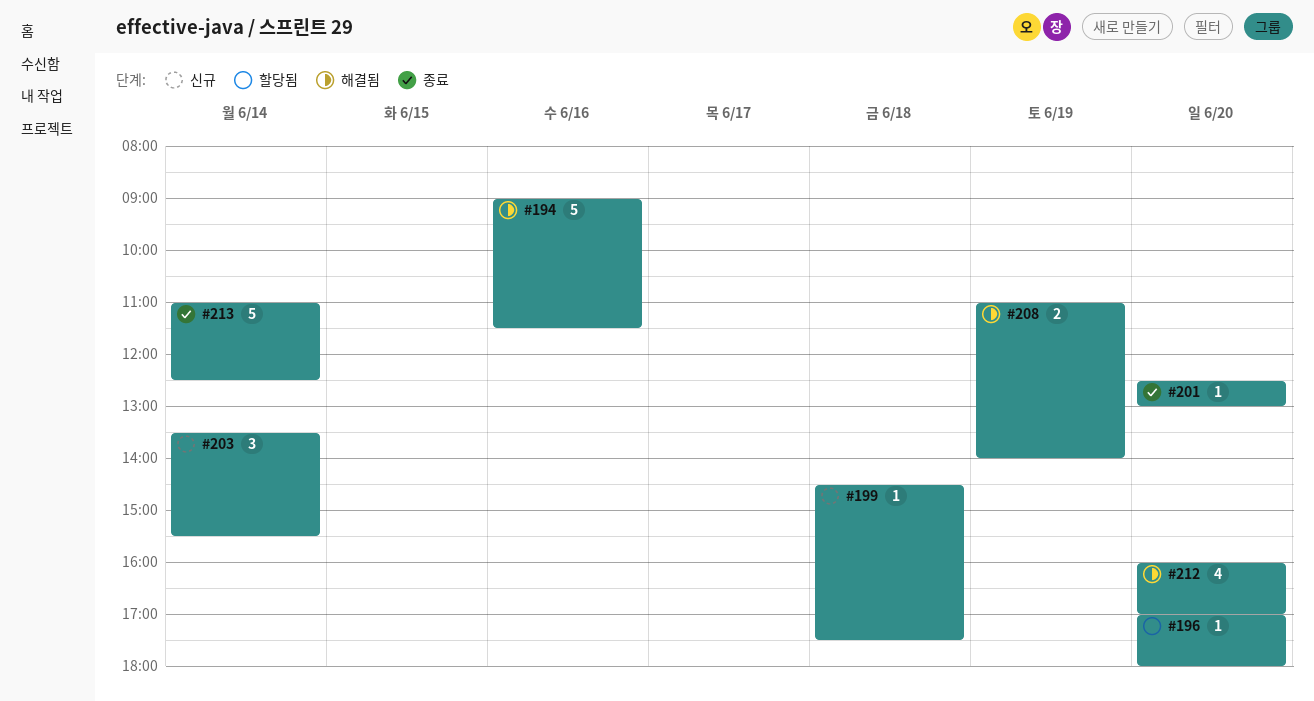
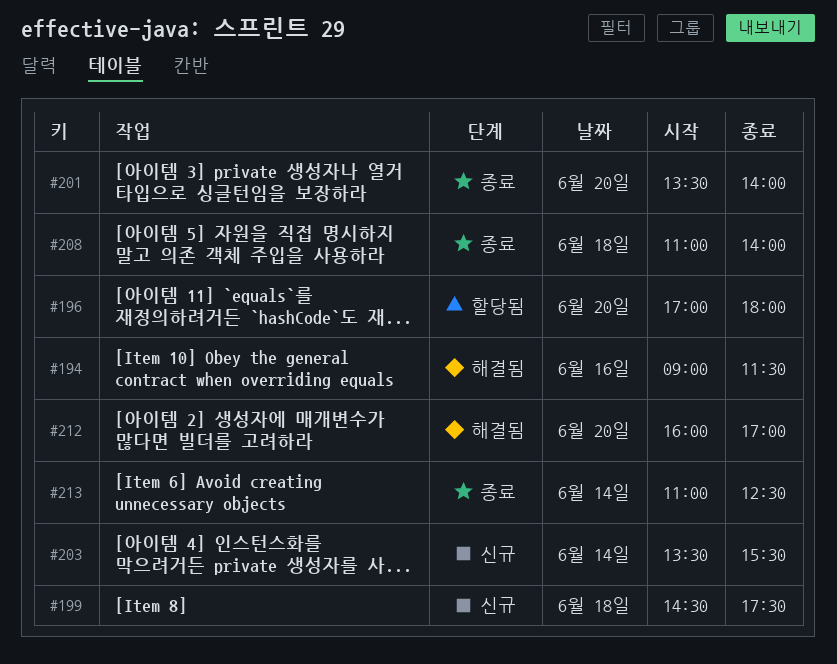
#201, begins: 12:30 -> 13:30
#201, ends: 13:00 -> 14:00
#208, status: 해결됨 -> 종료
#208, day: Jun 19 -> Jun 18

